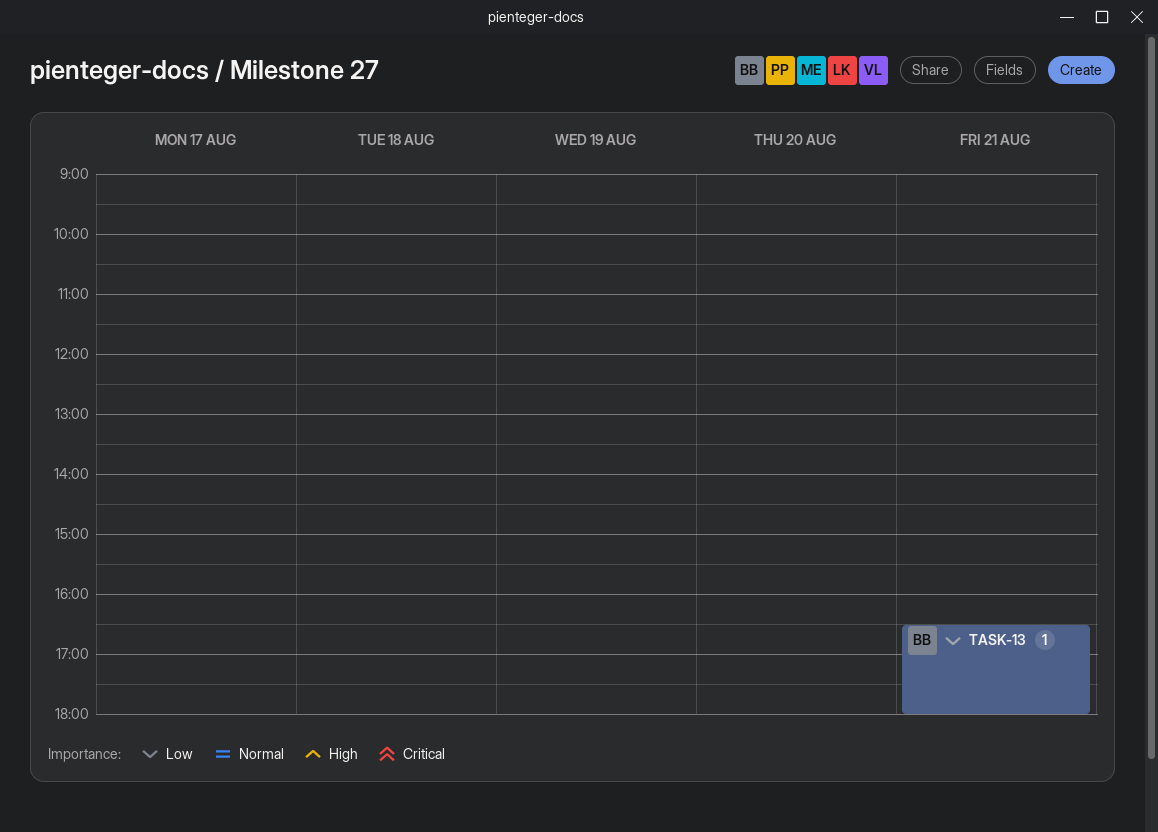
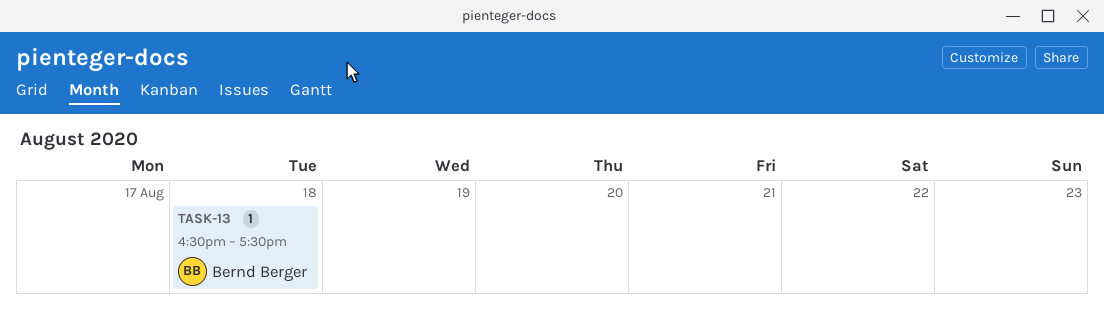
TASK-13, day: Aug 21 -> Aug 18
TASK-13, ends: 18:00 -> 17:30

